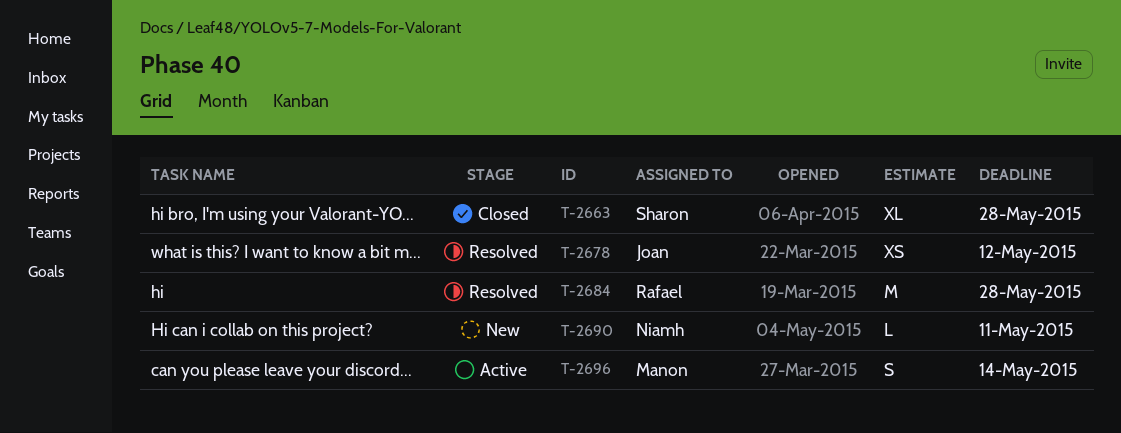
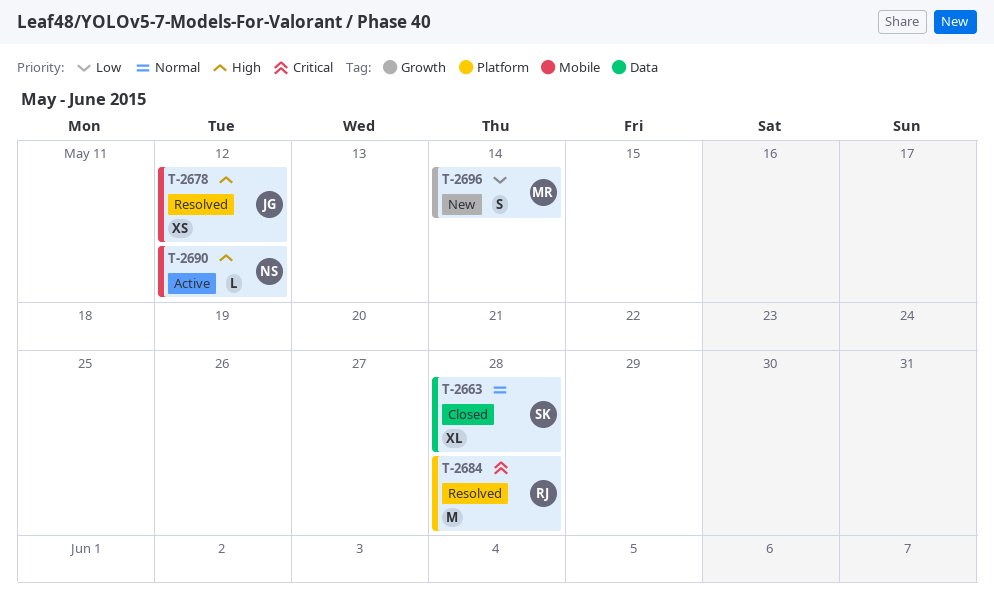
T-2690, status: New -> Active
T-2690, due: May 11 -> May 12
T-2696, status: Active -> New

